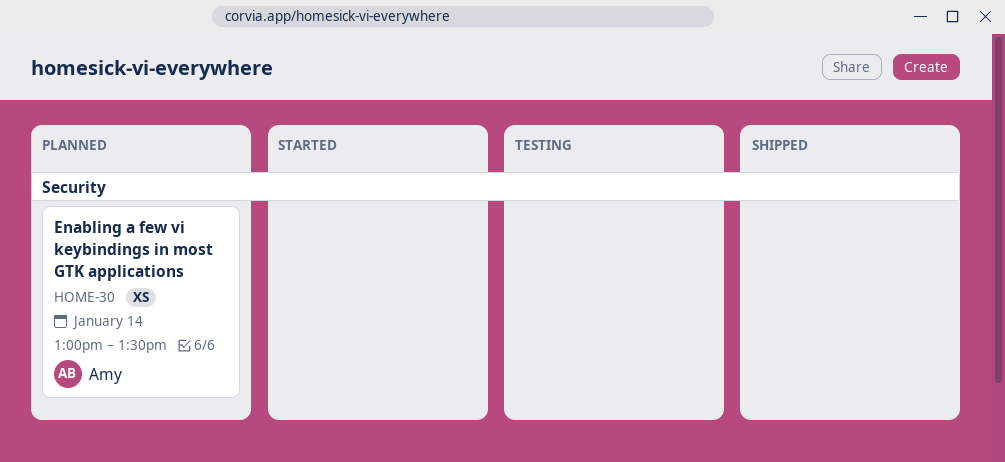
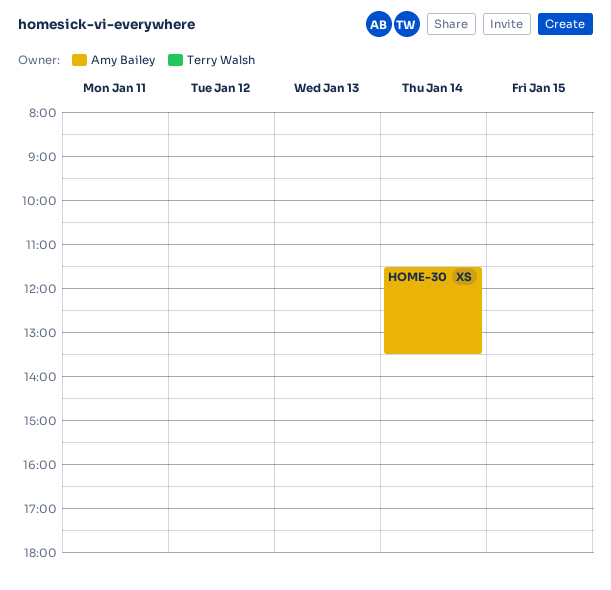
HOME-30, begins: 13:00 -> 11:30

